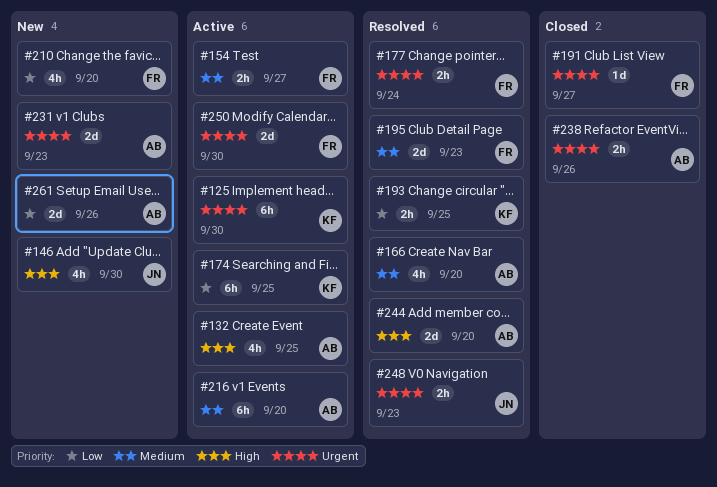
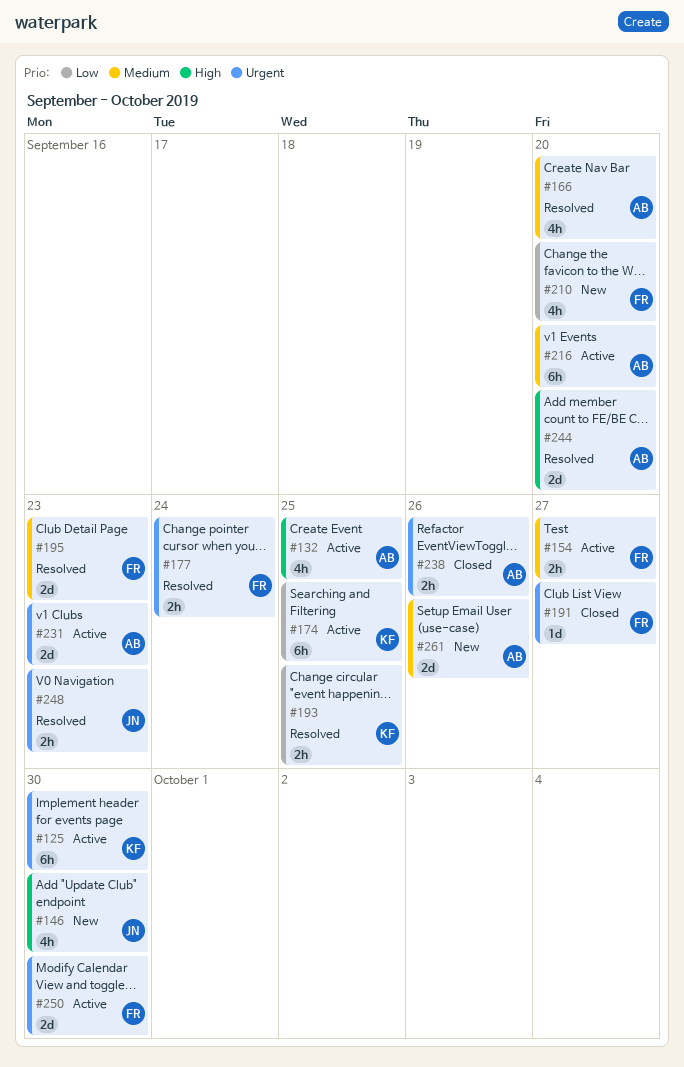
#231, status: New -> Active
#261, priority: Low -> Medium

